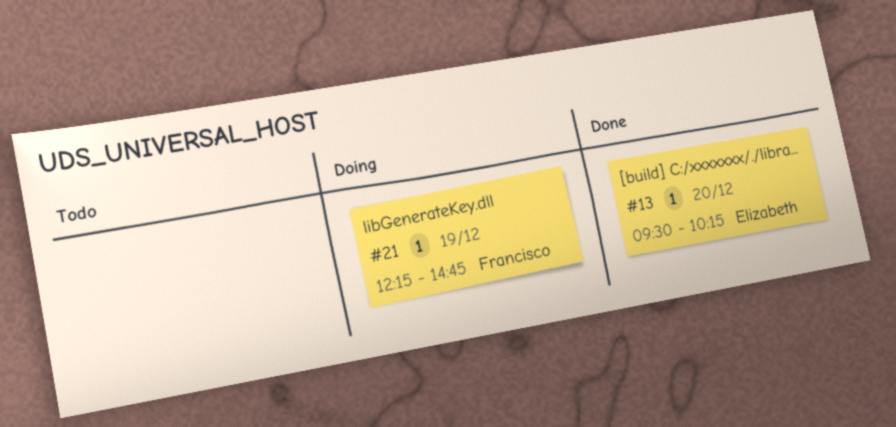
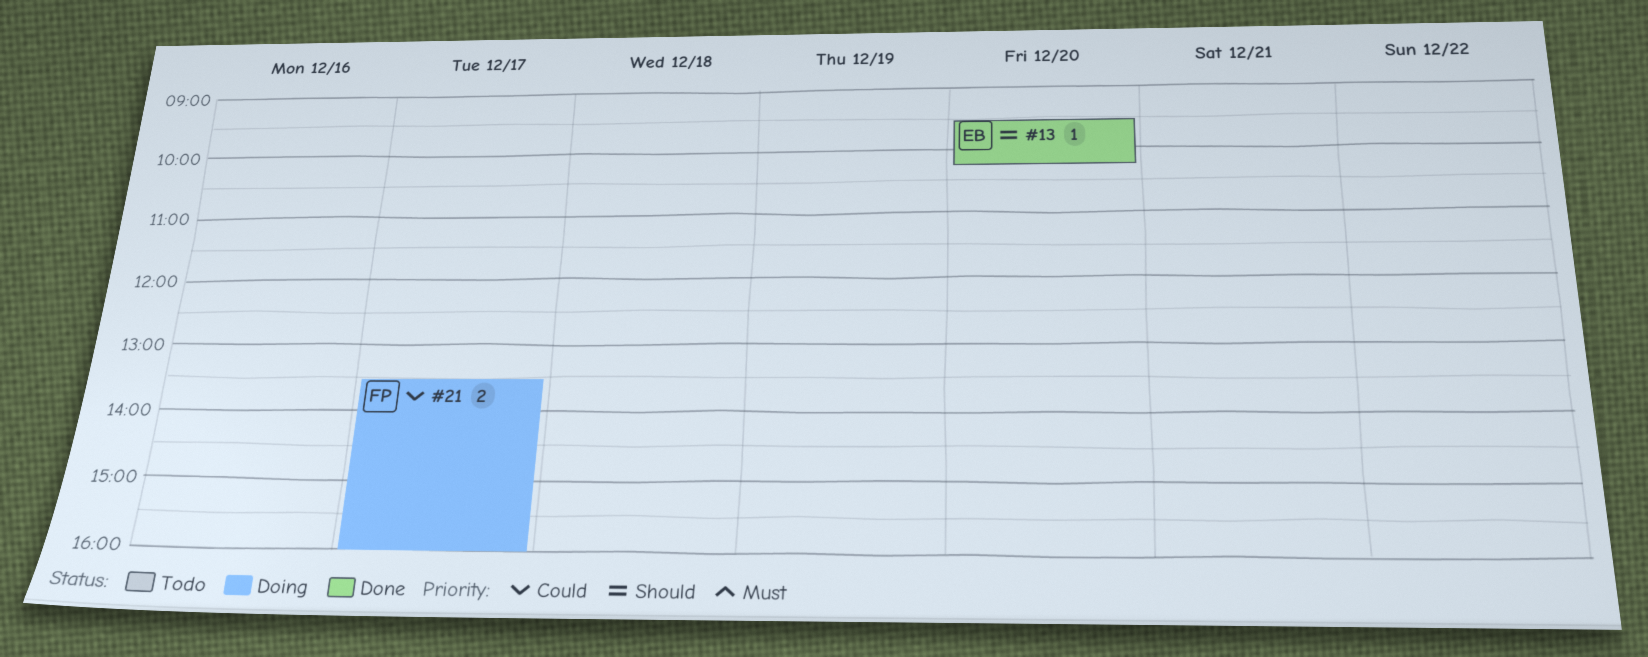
#21, estimate: 1 -> 2
#21, day: Dec 19 -> Dec 17
#21, begins: 12:15 -> 13:30
#21, ends: 14:45 -> 16:00

